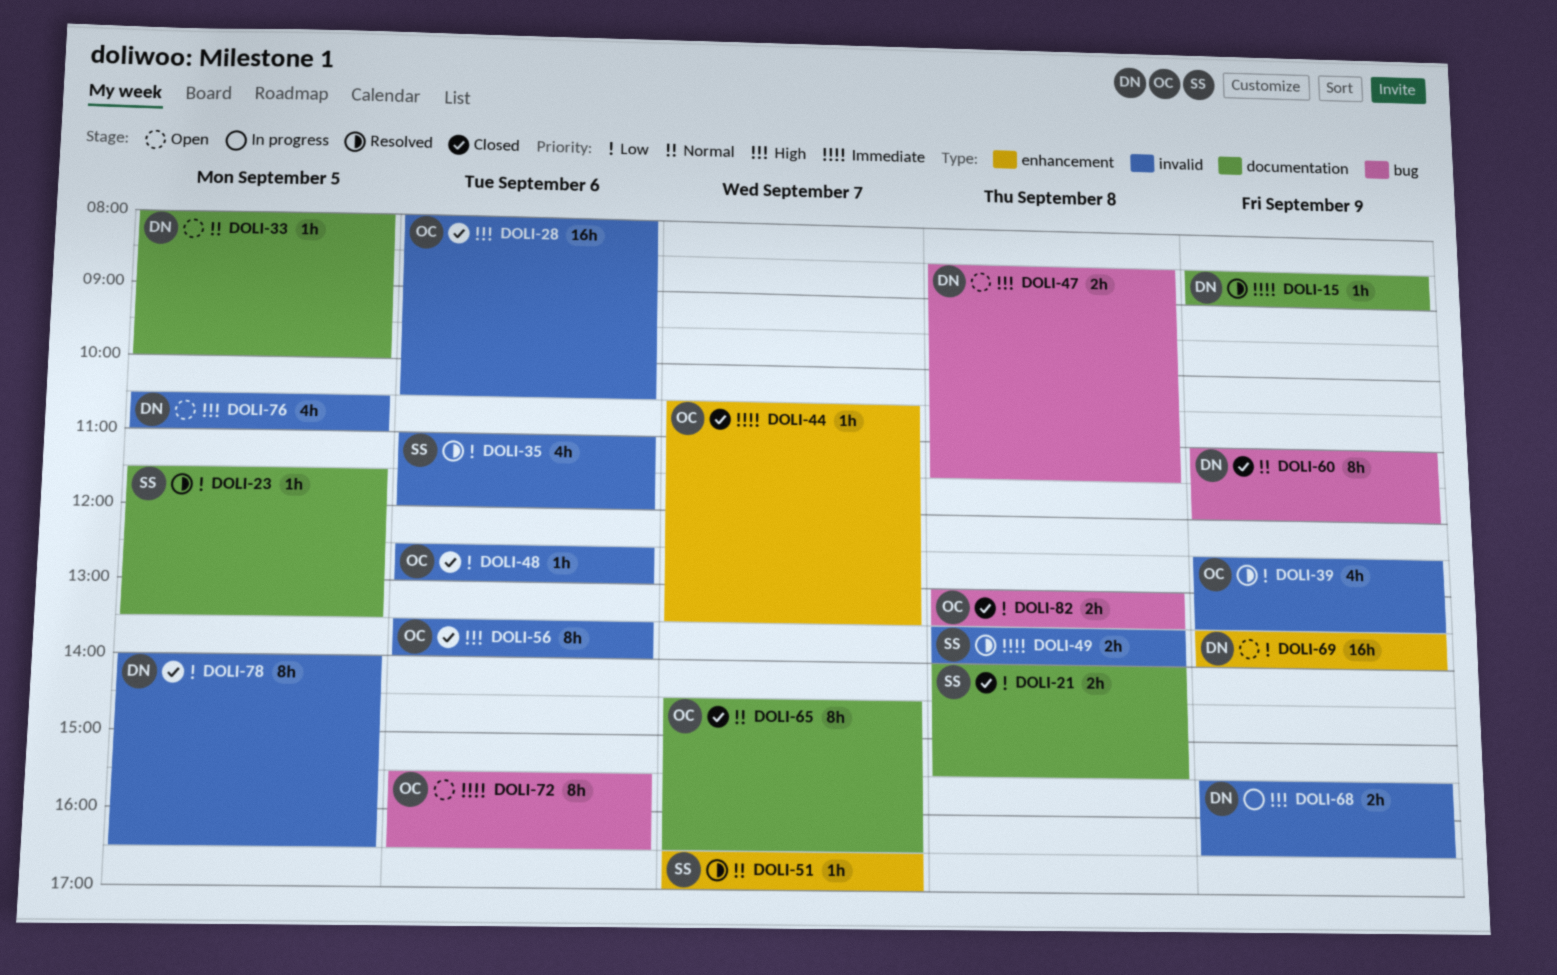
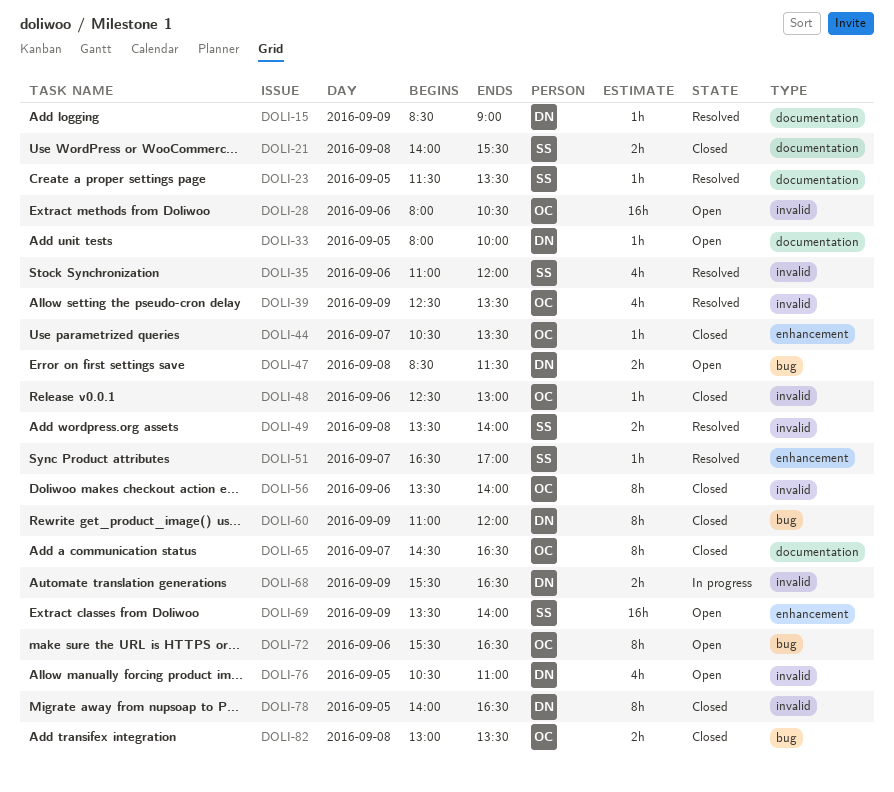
DOLI-28, status: Closed -> Open
DOLI-69, owner: DN -> SS

